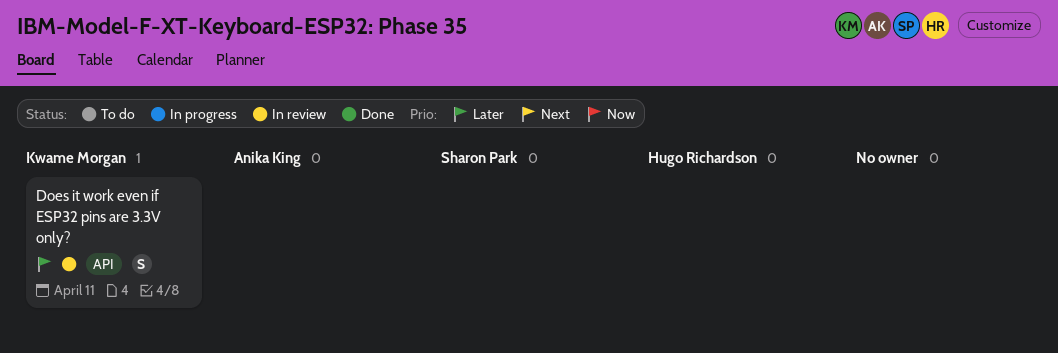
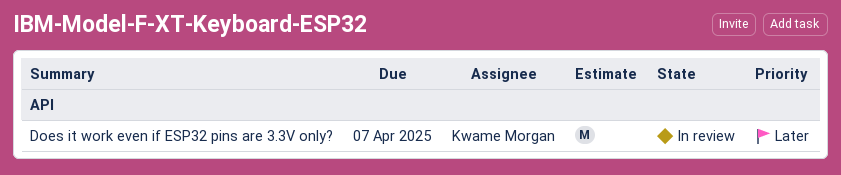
Does it work even if ESP32 pins are 3.3V only?, estimate: S -> M
Does it work even if ESP32 pins are 3.3V only?, due: Apr 11 -> Apr 7

